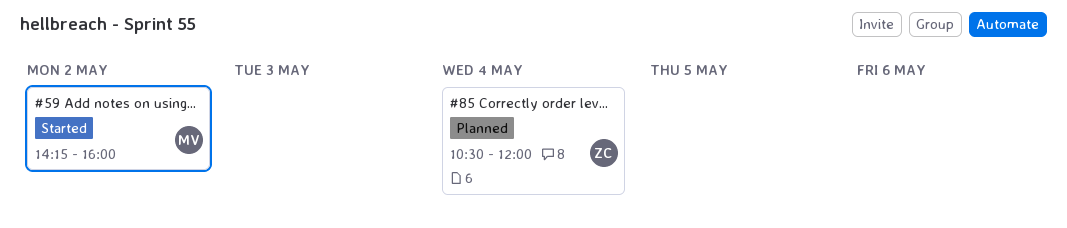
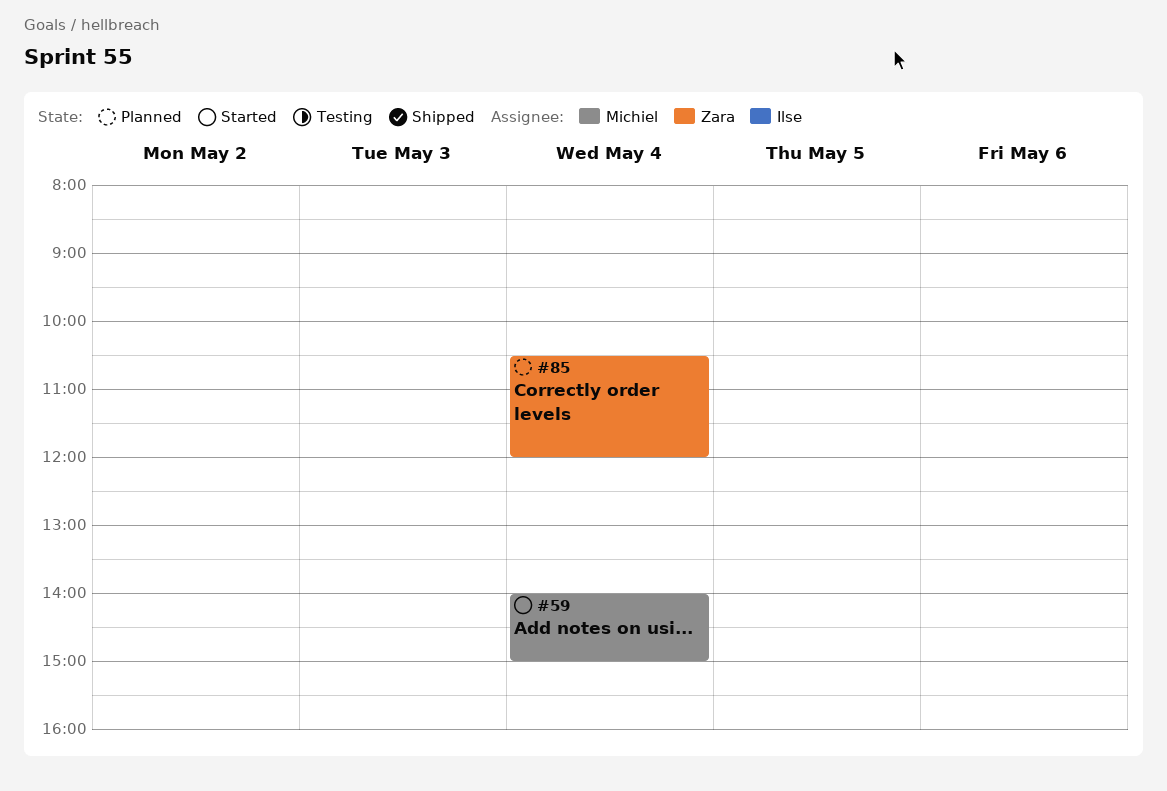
#59, day: May 2 -> May 4
#59, begins: 14:15 -> 14:00
#59, ends: 16:00 -> 15:00

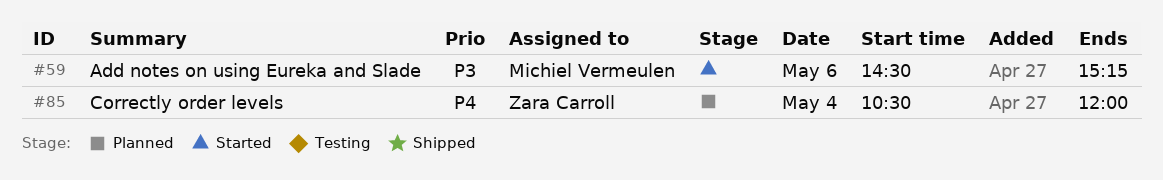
#59, day: May 4 -> May 6
#59, begins: 14:00 -> 14:30
#59, ends: 15:00 -> 15:15

